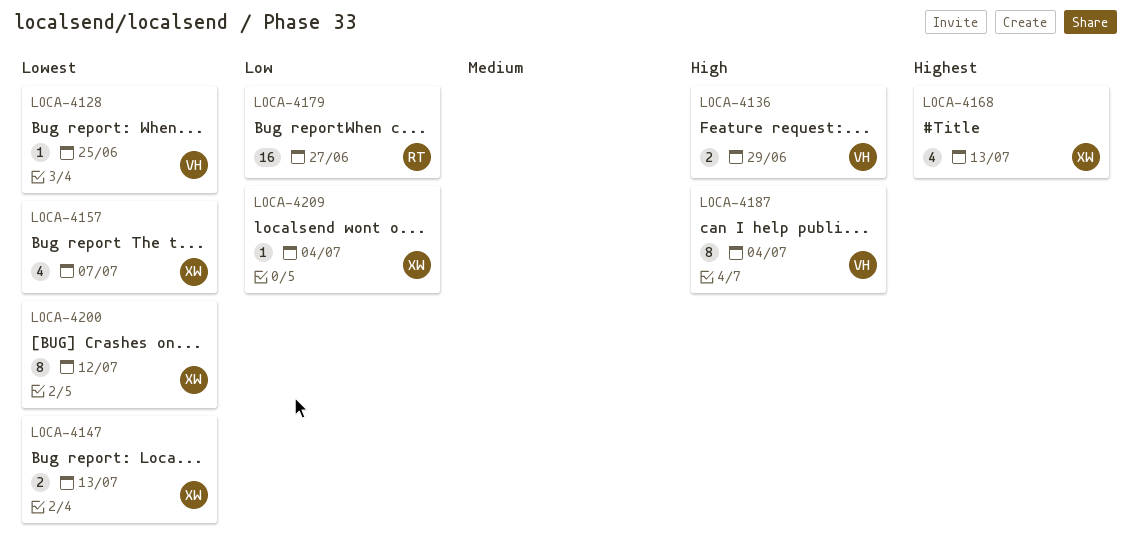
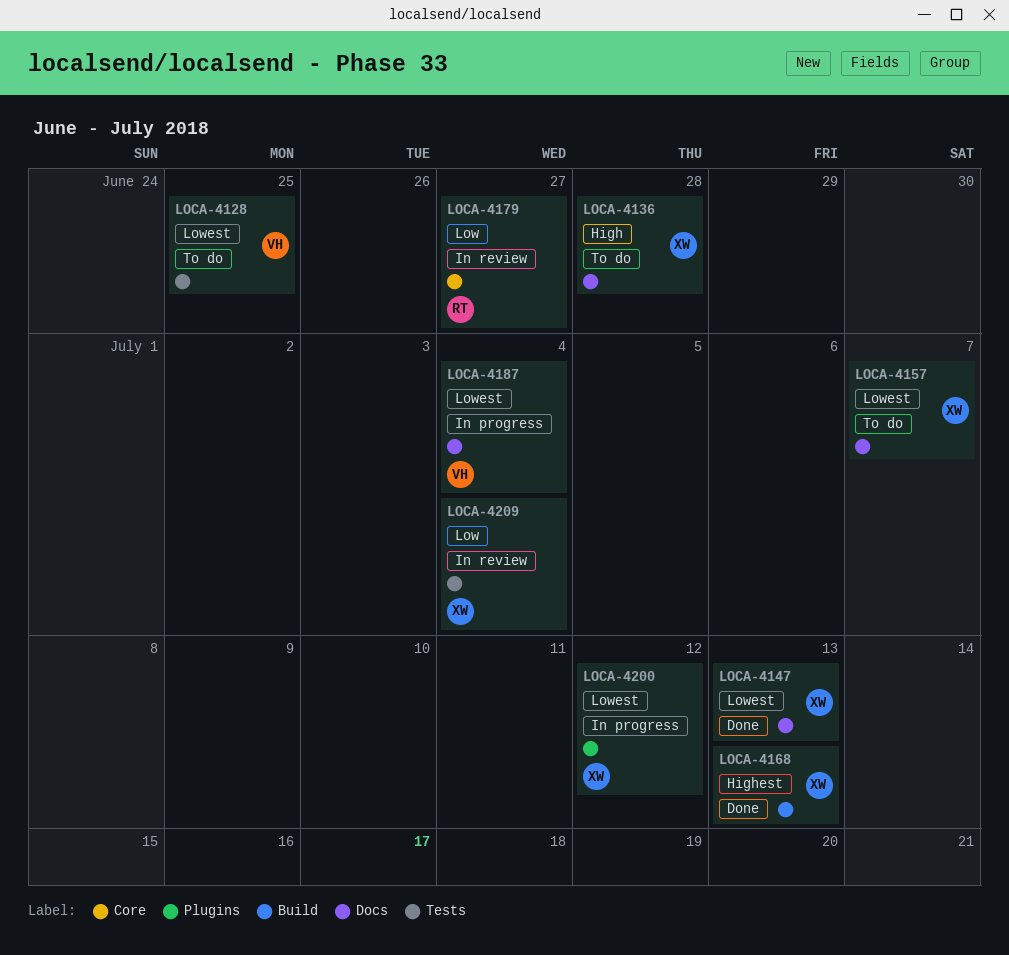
LOCA-4136, owner: VH -> XW
LOCA-4136, due: Jun 29 -> Jun 28
LOCA-4187, priority: High -> Lowest

